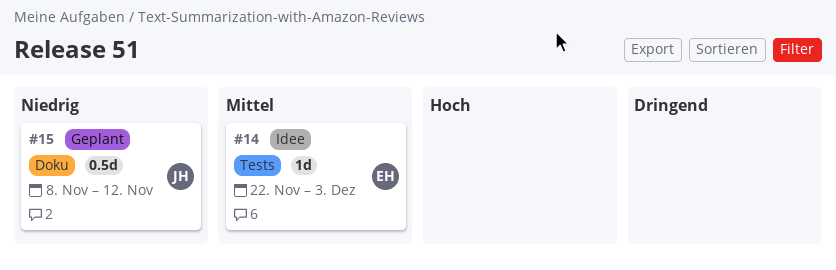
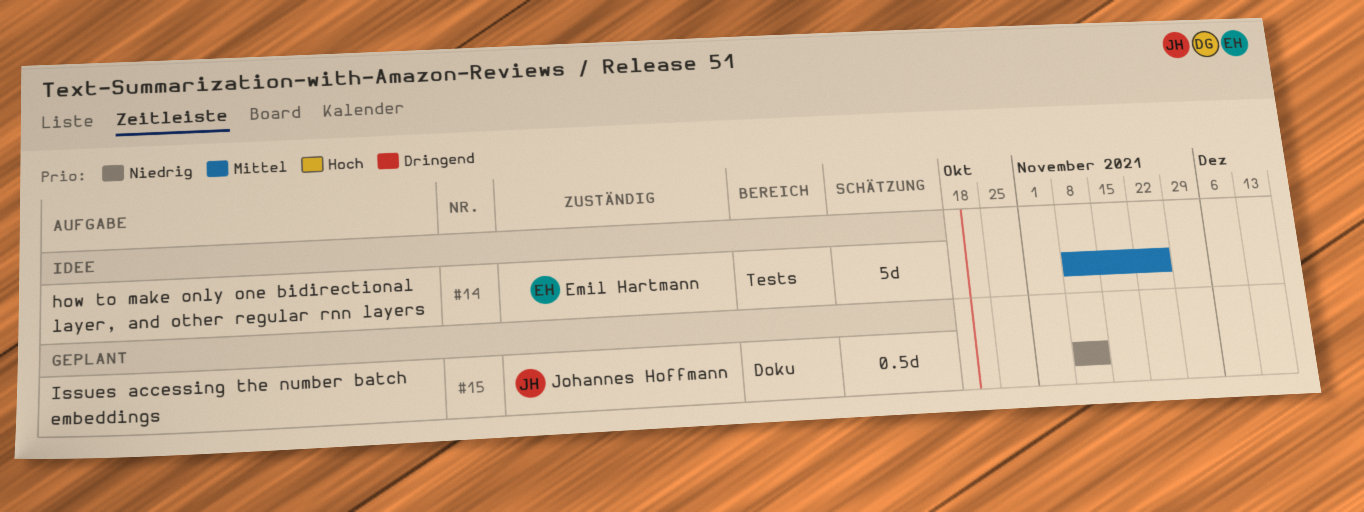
#14, estimate: 1d -> 5d
#14, start: Nov 22 -> Nov 8
#14, due: Dec 3 -> Nov 26

